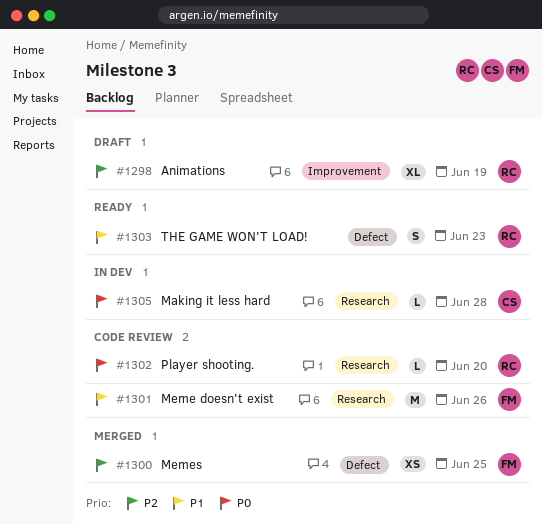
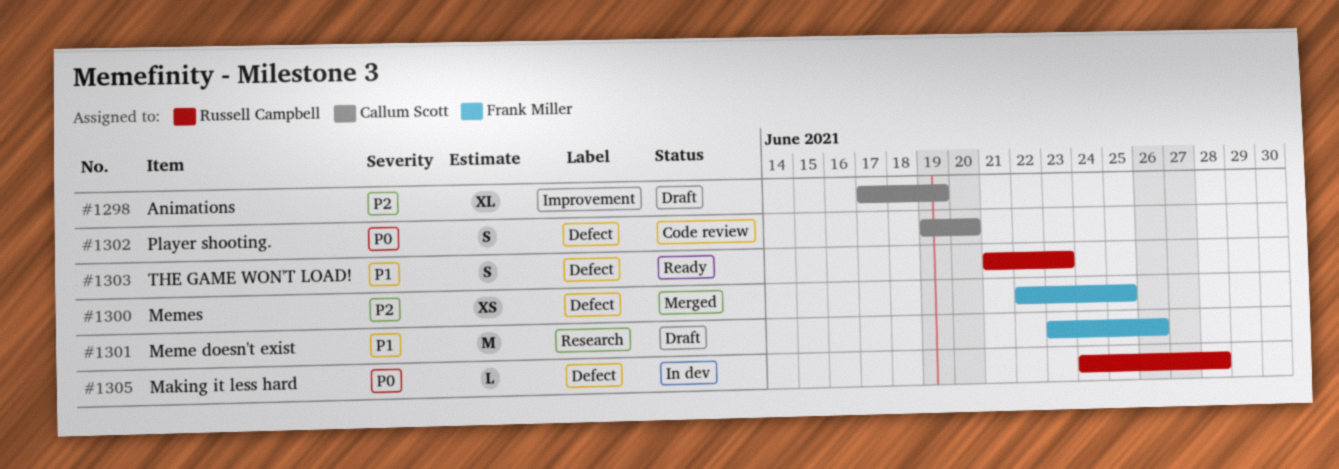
#1298, owner: Russell Campbell -> Callum Scott
#1301, status: Code review -> Draft
#1302, owner: Russell Campbell -> Callum Scott
#1302, label: Research -> Defect
#1302, estimate: L -> S
#1305, owner: Callum Scott -> Russell Campbell
#1305, label: Research -> Defect

